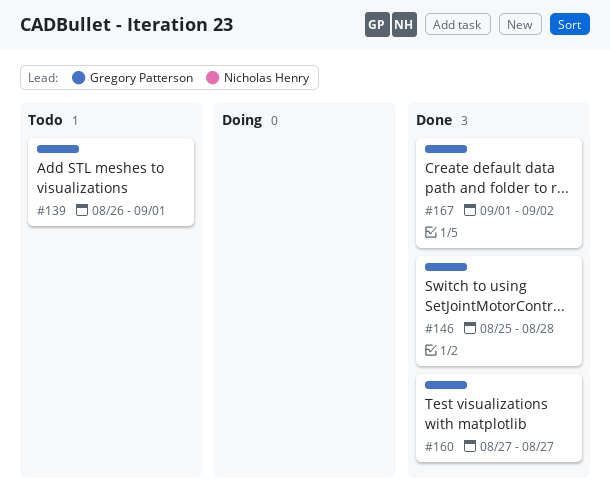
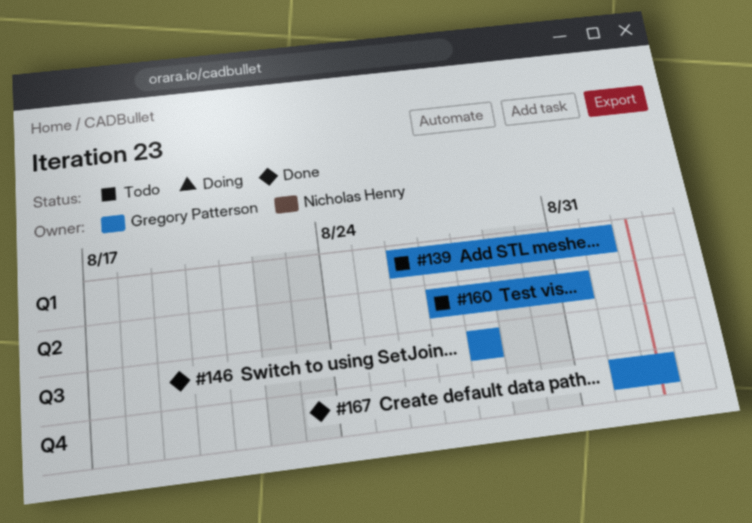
#146, start: Aug 25 -> Aug 28
#160, status: Done -> Todo
#160, due: Aug 27 -> Aug 31

